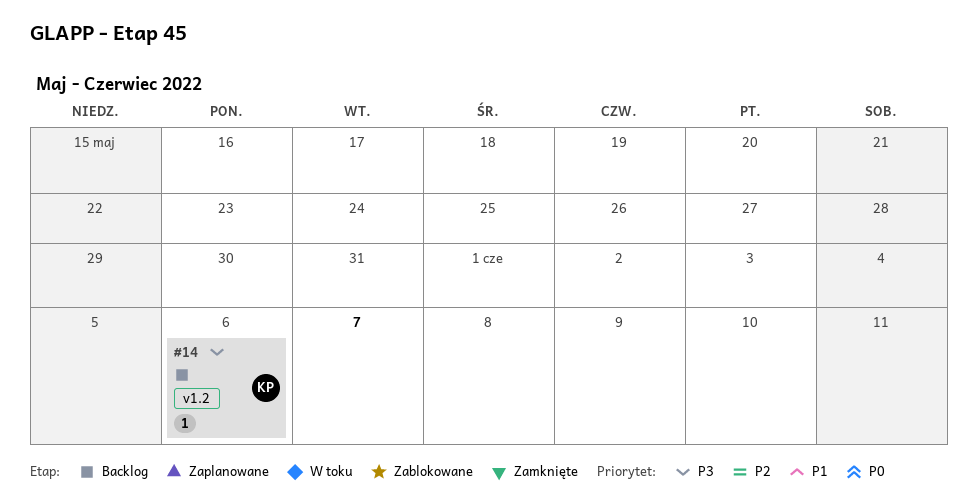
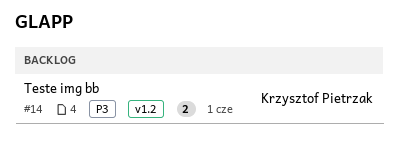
#14, estimate: 1 -> 2
#14, due: Jun 6 -> Jun 1

